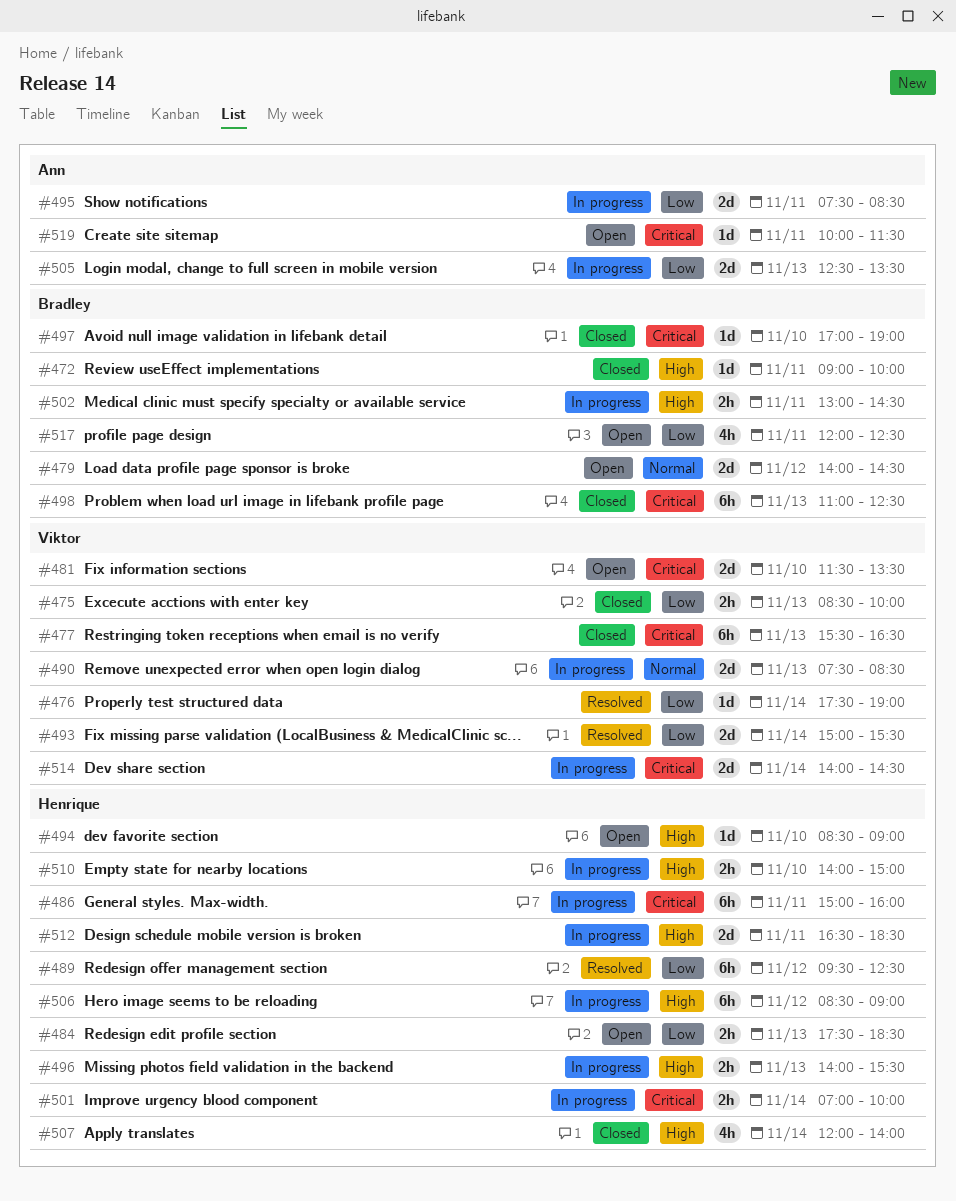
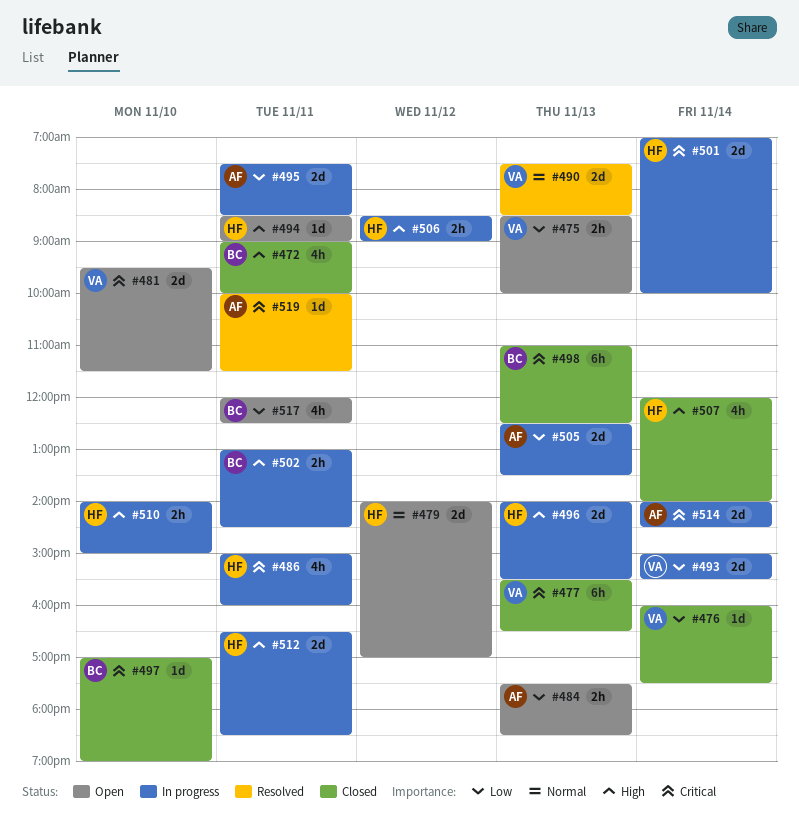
#472, estimate: 1d -> 4h
#475, status: Closed -> Open
#476, status: Resolved -> Closed
#476, begins: 17:30 -> 16:00
#476, ends: 19:00 -> 17:30
#479, owner: Bradley -> Henrique
#479, ends: 14:30 -> 17:00
#481, begins: 11:30 -> 09:30
#481, ends: 13:30 -> 11:30
#484, owner: Henrique -> Ann
#486, estimate: 6h -> 4h
#489: present -> none
#490, status: In progress -> Resolved
#493, status: Resolved -> In progress
#494, day: Nov 10 -> Nov 11
#496, estimate: 2h -> 2d
#501, estimate: 2h -> 2d
#506, estimate: 6h -> 2h
#514, owner: Viktor -> Ann
#519, status: Open -> Resolved

